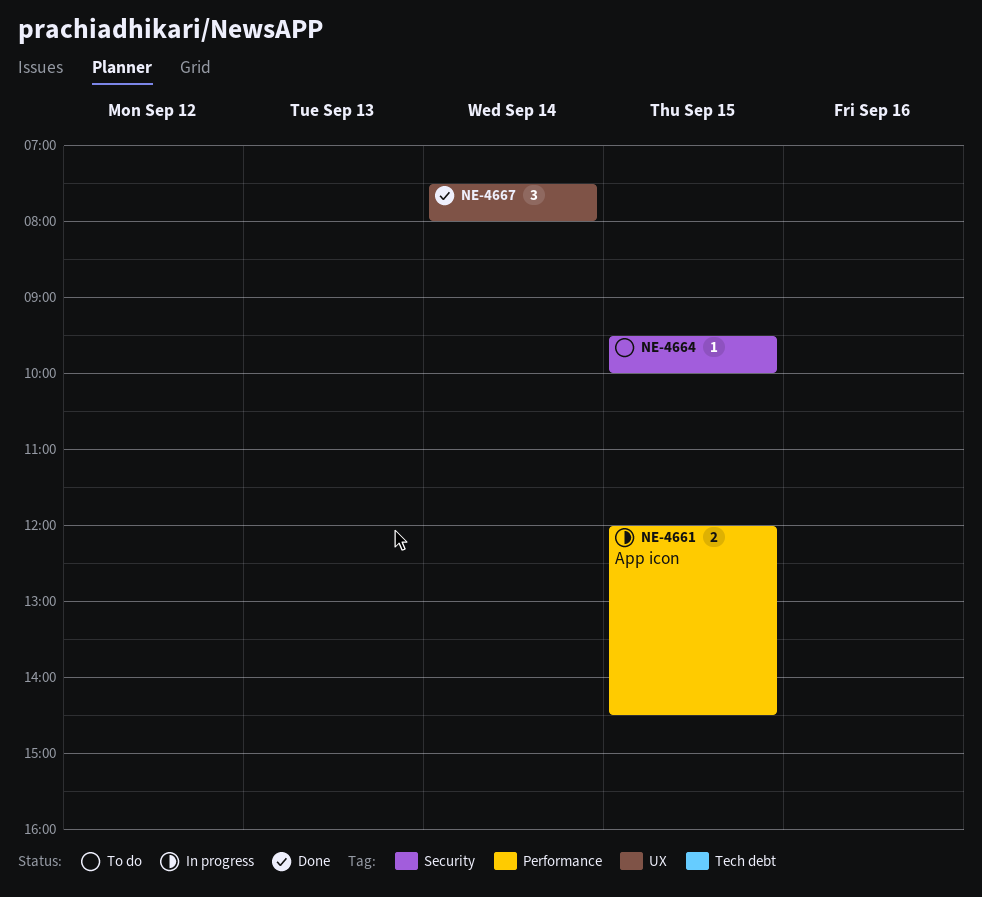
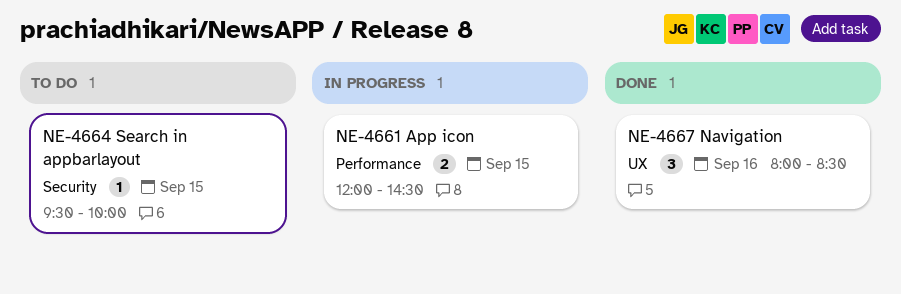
NE-4667, day: Sep 14 -> Sep 16
NE-4667, begins: 07:30 -> 08:00
NE-4667, ends: 08:00 -> 08:30

